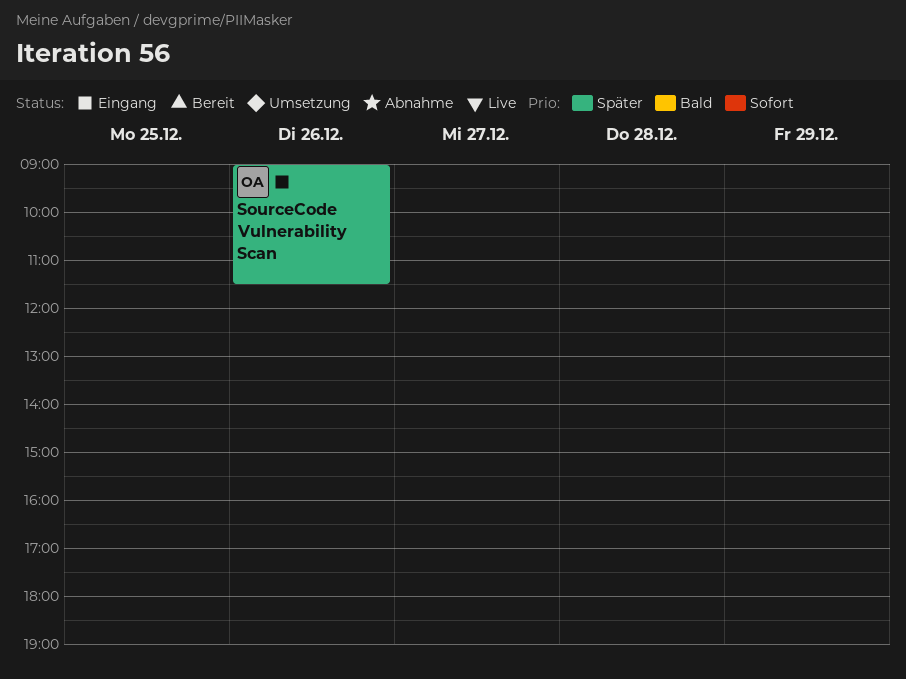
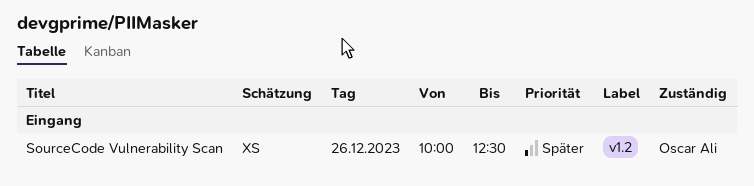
SourceCode Vulnerability Scan, begins: 09:00 -> 10:00
SourceCode Vulnerability Scan, ends: 11:30 -> 12:30

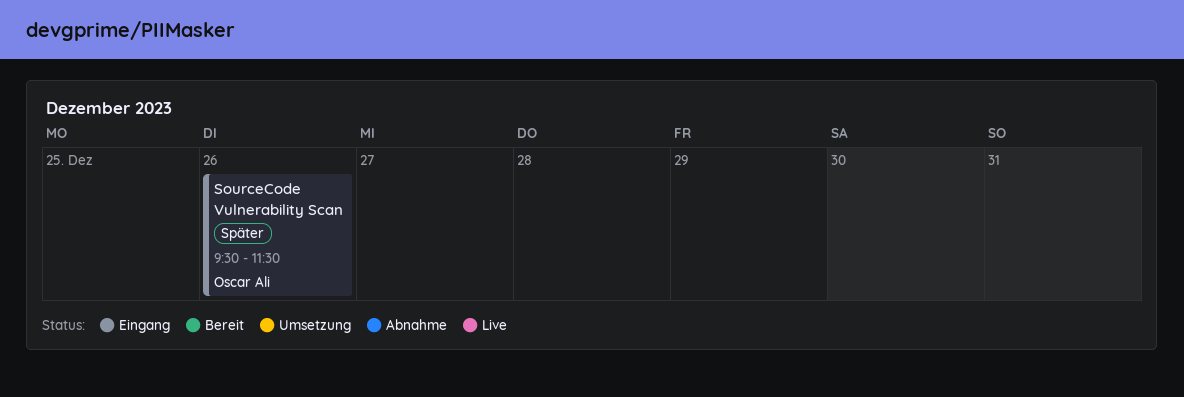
SourceCode Vulnerability Scan, begins: 10:00 -> 09:30
SourceCode Vulnerability Scan, ends: 12:30 -> 11:30

